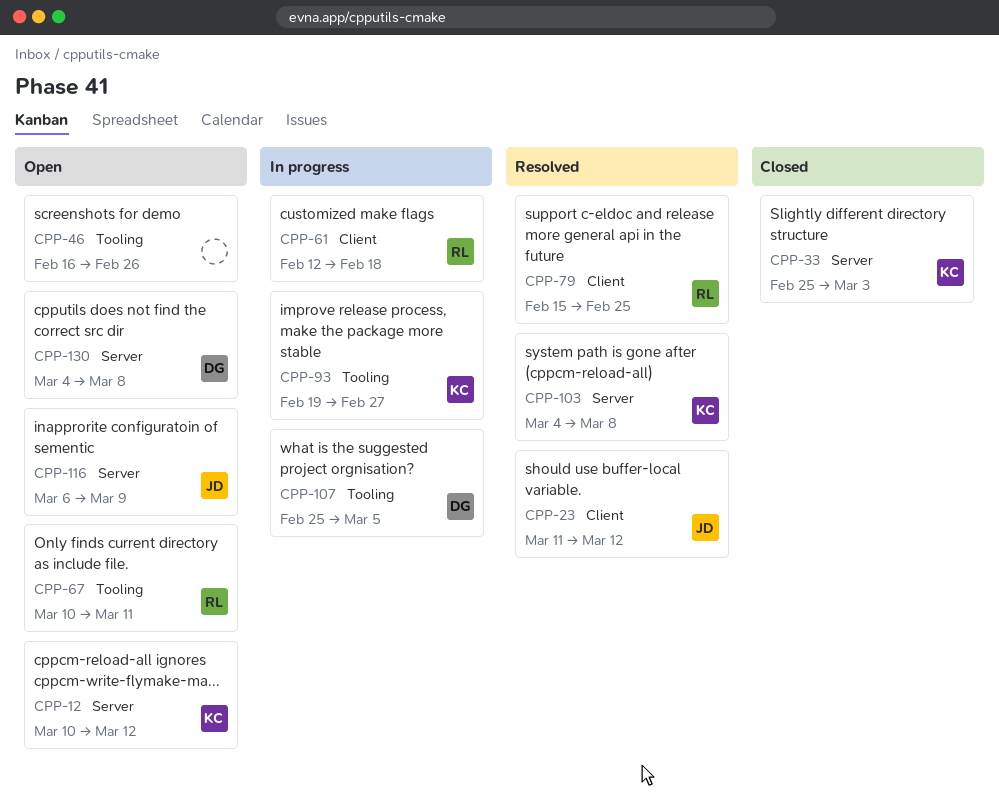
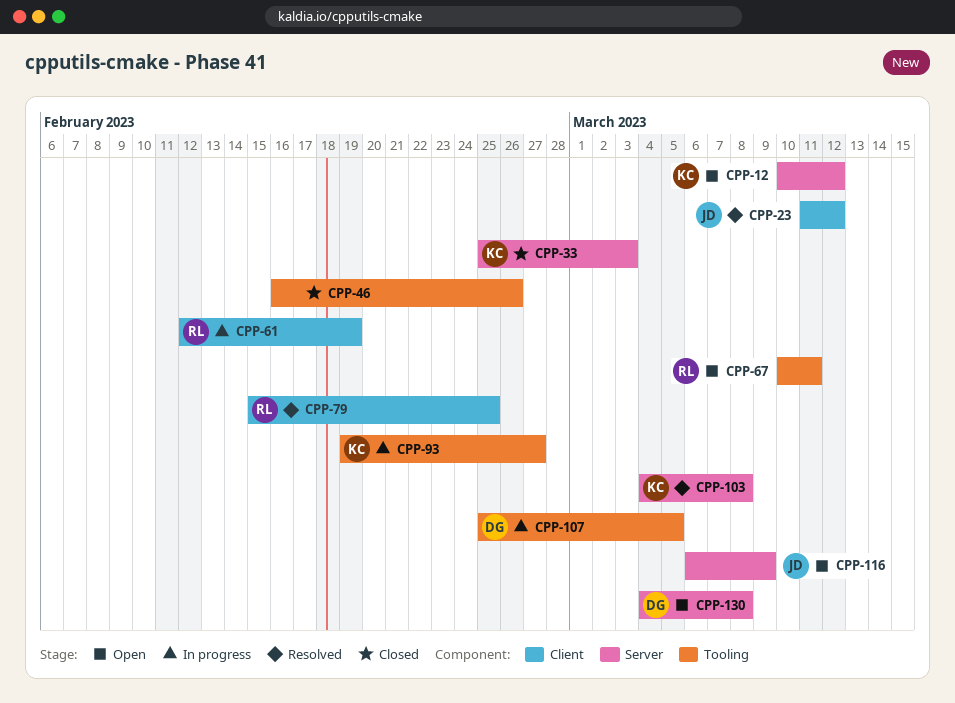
CPP-46, status: Open -> Closed
CPP-61, due: Feb 18 -> Feb 19

